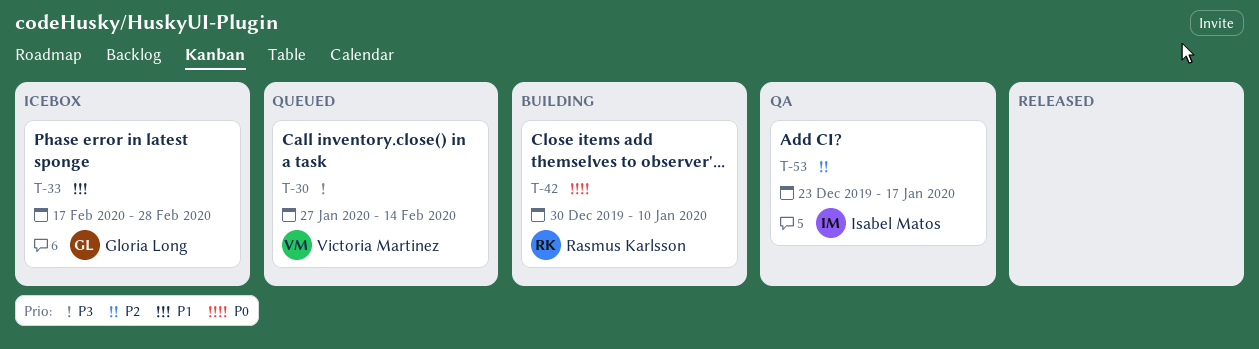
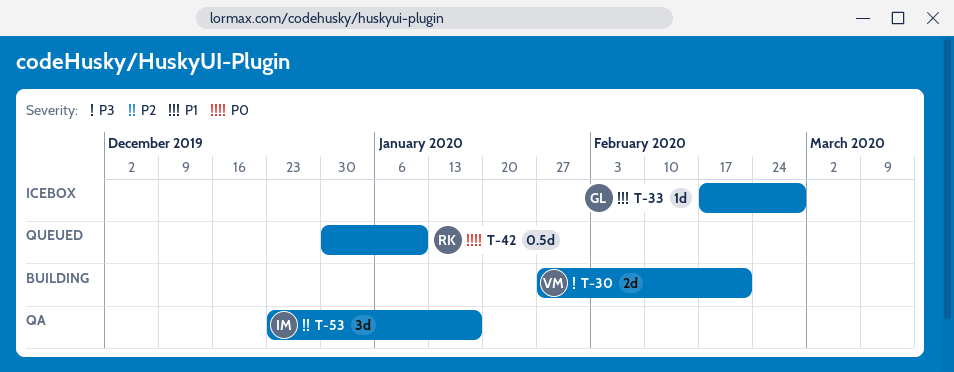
T-30, status: Queued -> Building
T-30, due: Feb 14 -> Feb 21
T-42, status: Building -> Queued

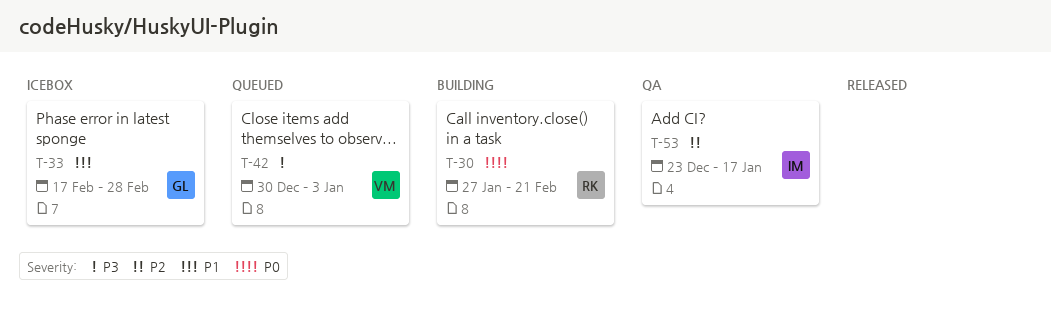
T-30, owner: VM -> RK
T-30, priority: P3 -> P0
T-42, owner: RK -> VM
T-42, priority: P0 -> P3
T-42, due: Jan 10 -> Jan 3

